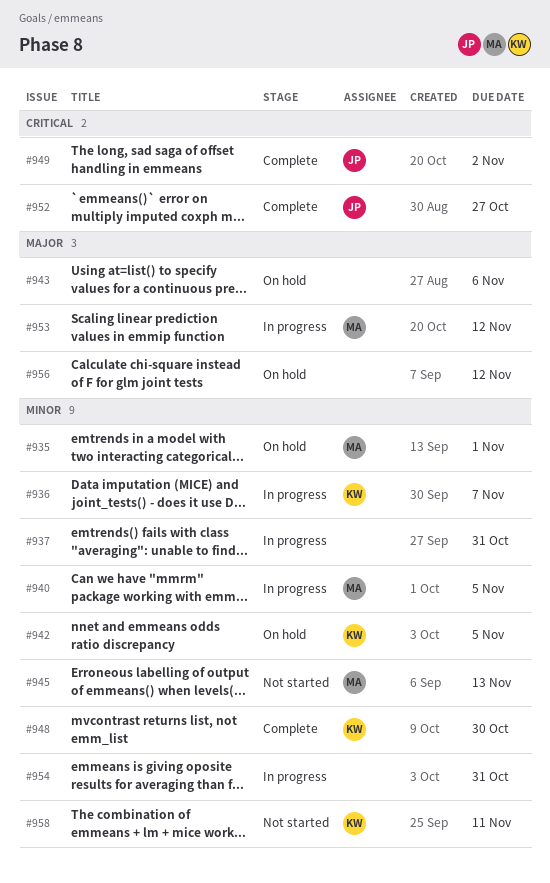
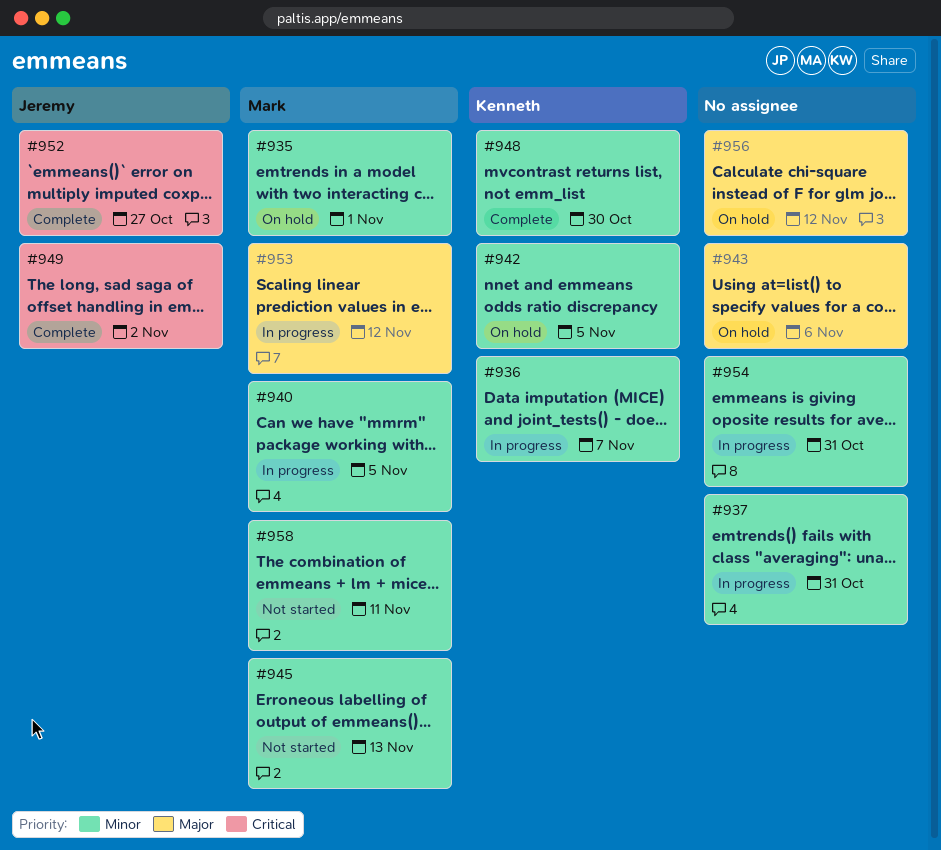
#958, owner: Kenneth -> Mark

